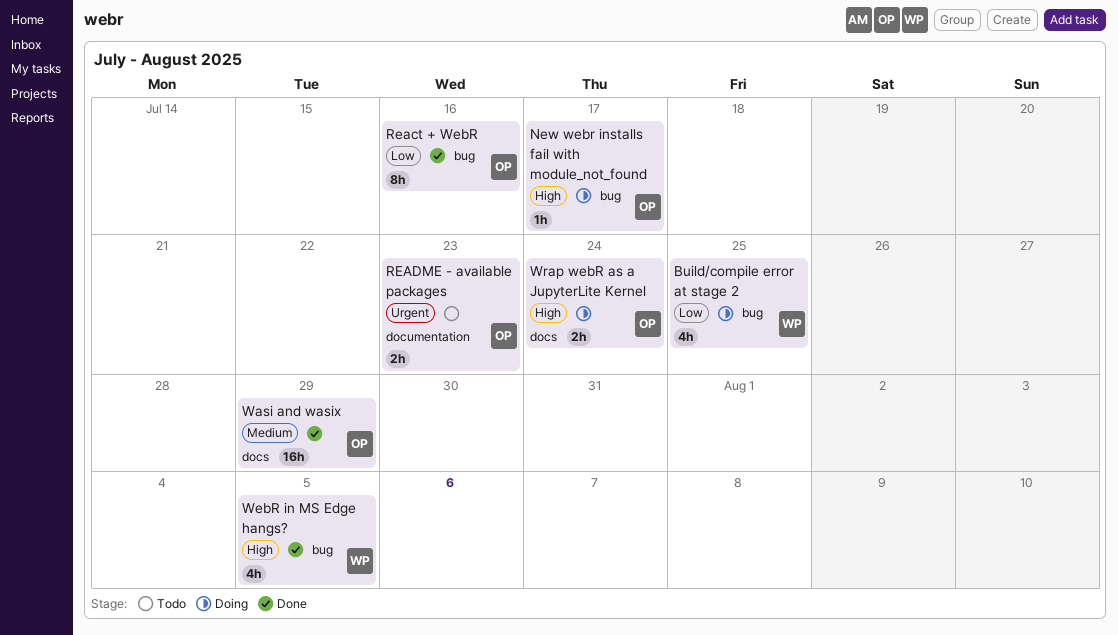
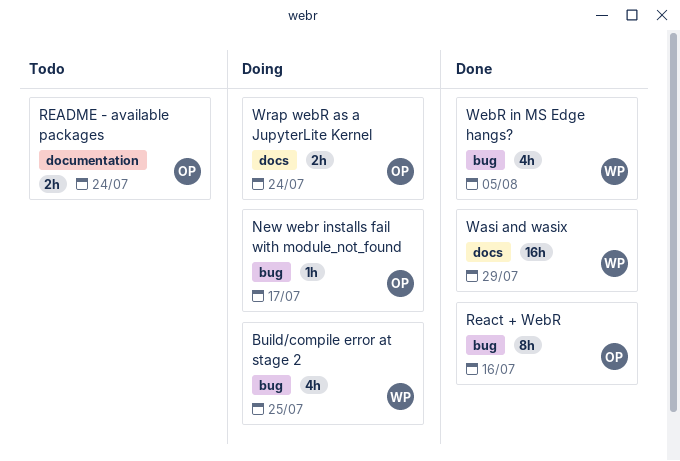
README - available packages, due: Jul 23 -> Jul 24
Wasi and wasix, owner: OP -> WP

